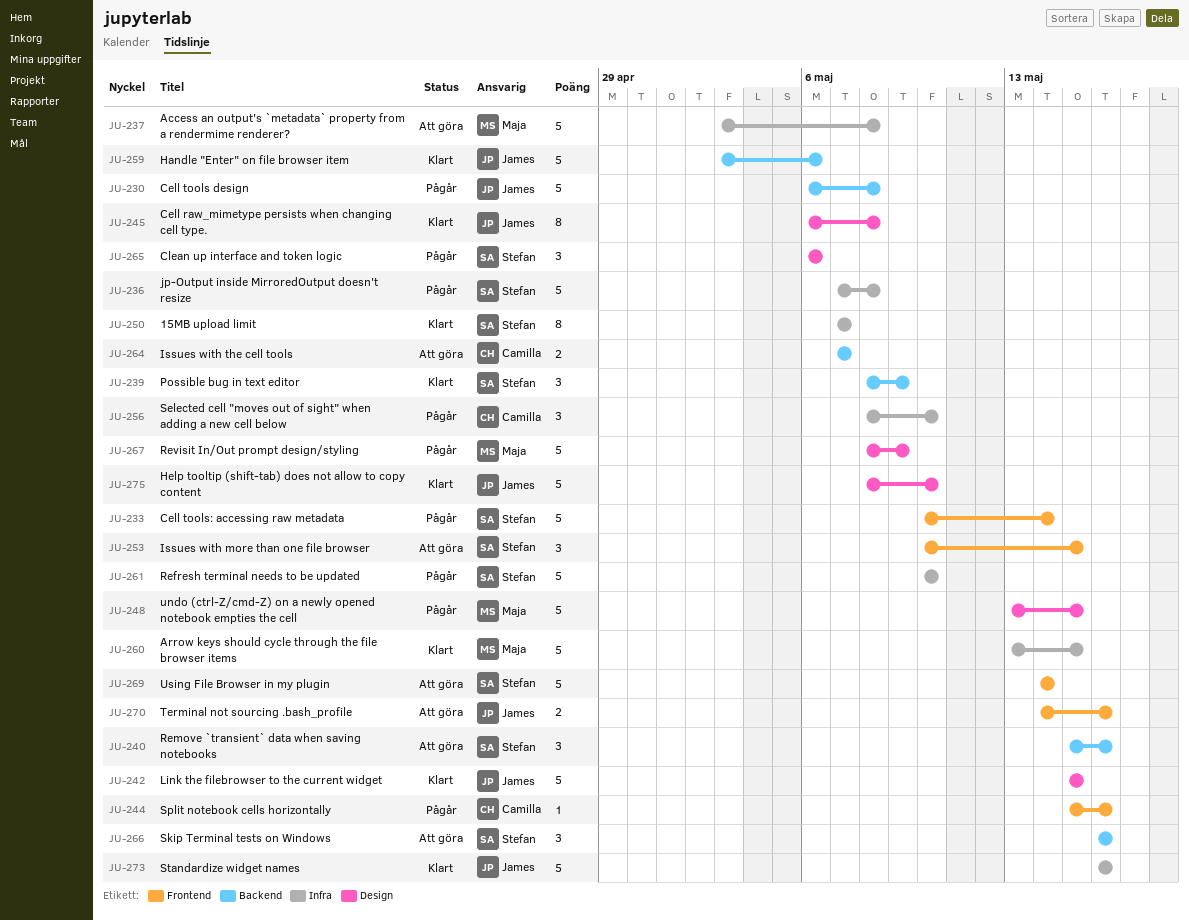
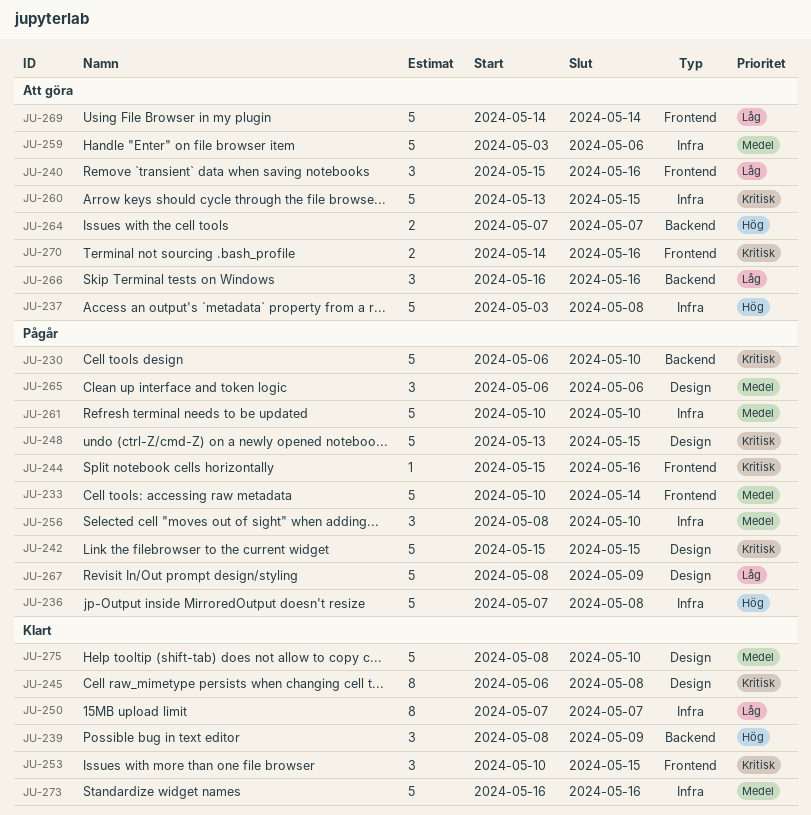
JU-230, due: May 8 -> May 10
JU-240, label: Backend -> Frontend
JU-242, status: Klart -> Pågår
JU-253, status: Att göra -> Klart
JU-259, status: Klart -> Att göra
JU-259, label: Backend -> Infra
JU-260, status: Klart -> Att göra

